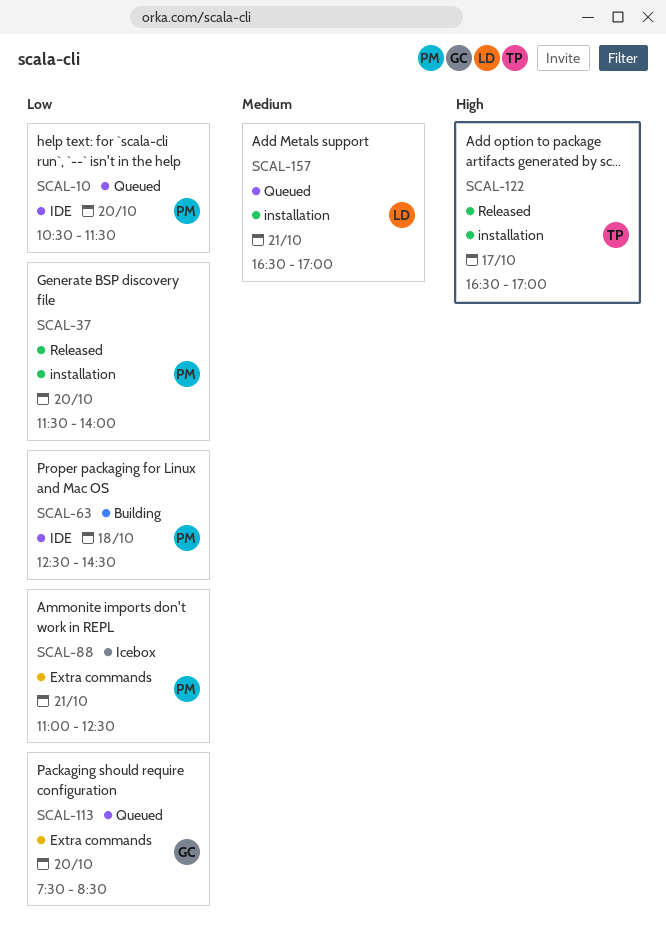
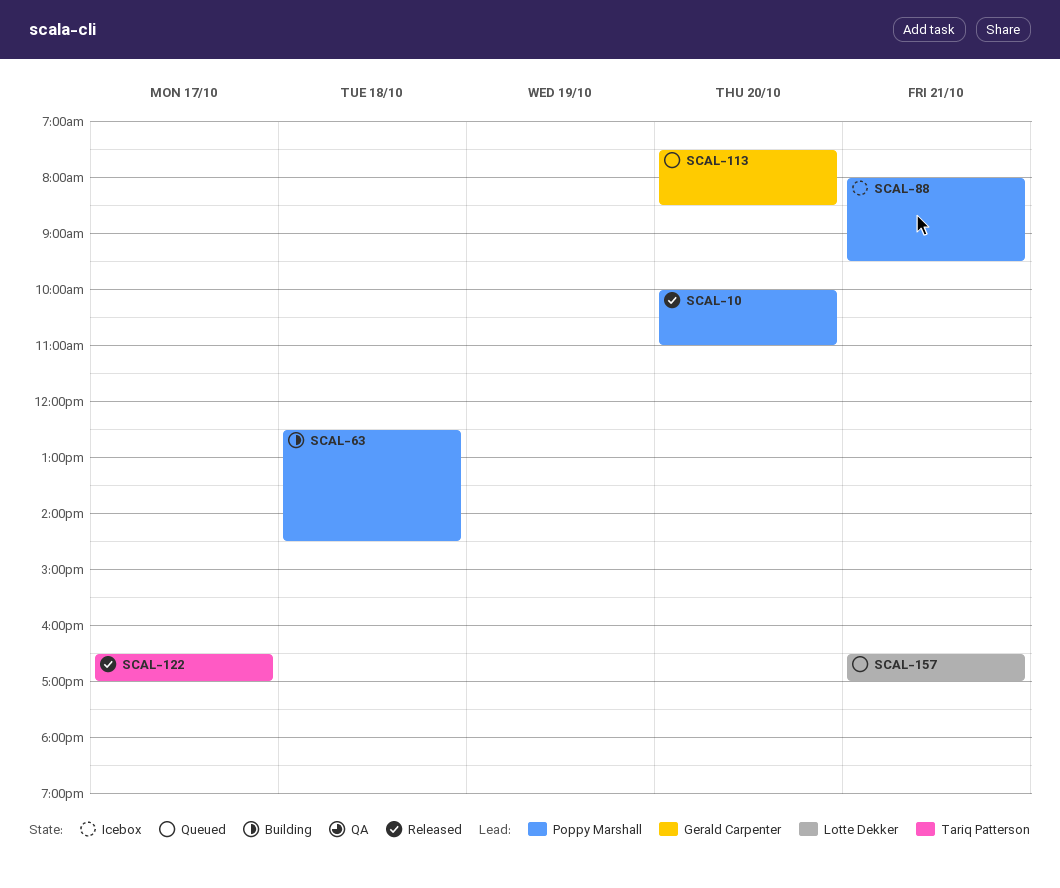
SCAL-10, status: Queued -> Released
SCAL-10, begins: 10:30 -> 10:00
SCAL-10, ends: 11:30 -> 11:00
SCAL-37: present -> none
SCAL-88, begins: 11:00 -> 08:00
SCAL-88, ends: 12:30 -> 09:30

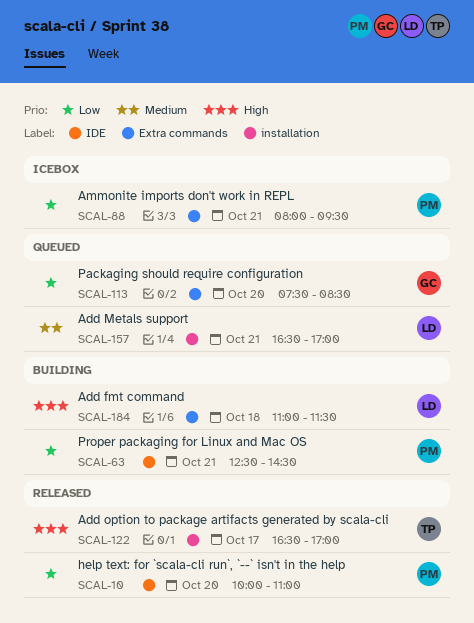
SCAL-63, day: Oct 18 -> Oct 21
SCAL-184: none -> present

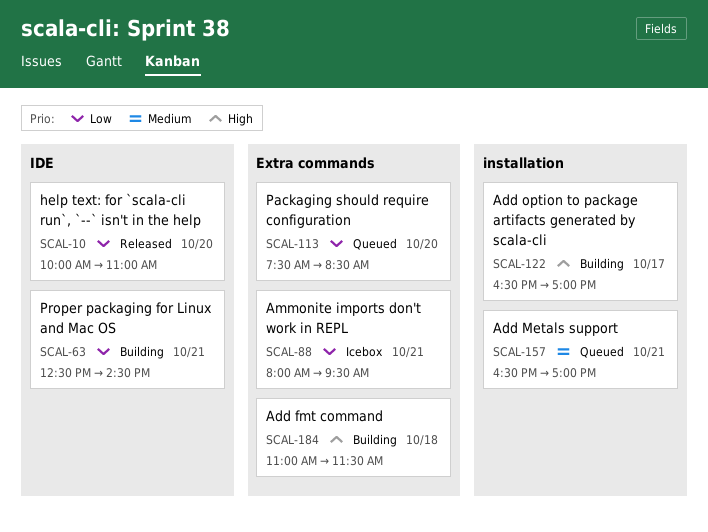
SCAL-122, status: Released -> Building

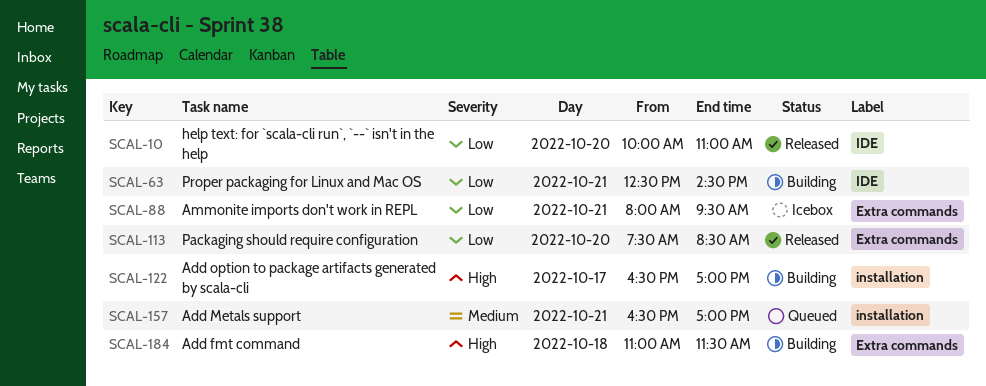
SCAL-113, status: Queued -> Released

